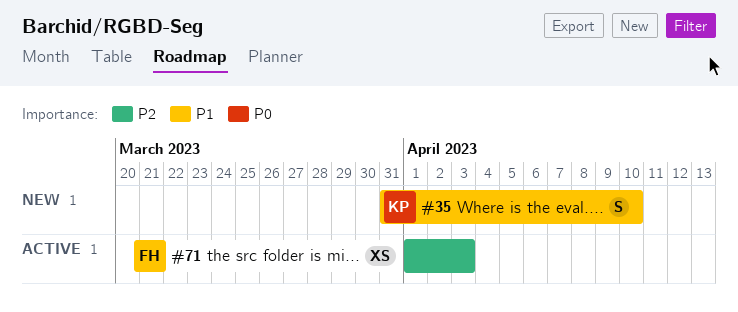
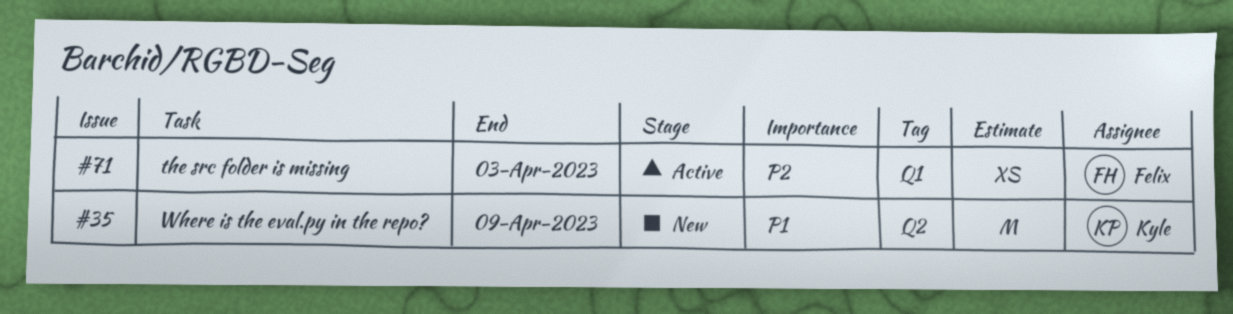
#35, estimate: S -> M
#35, due: Apr 10 -> Apr 9

